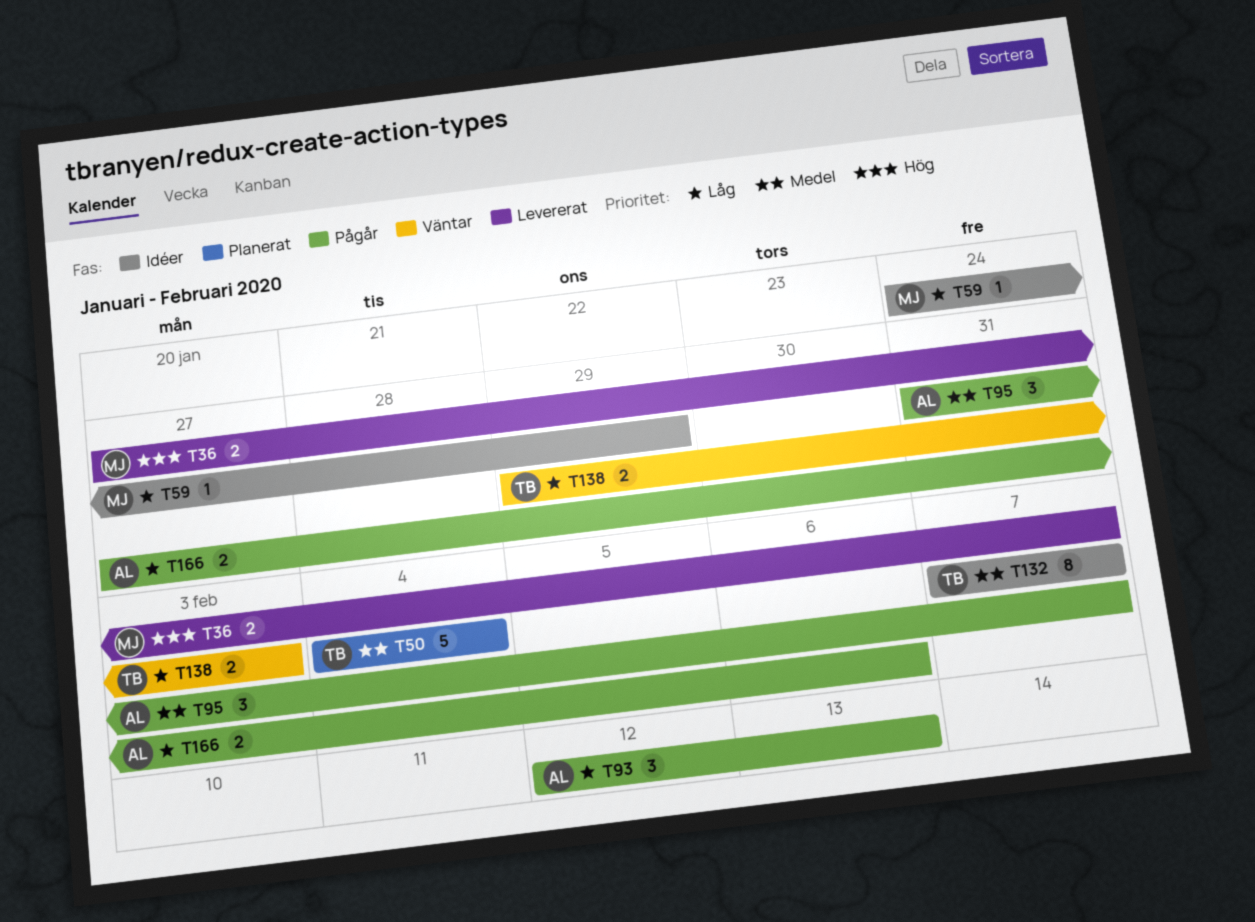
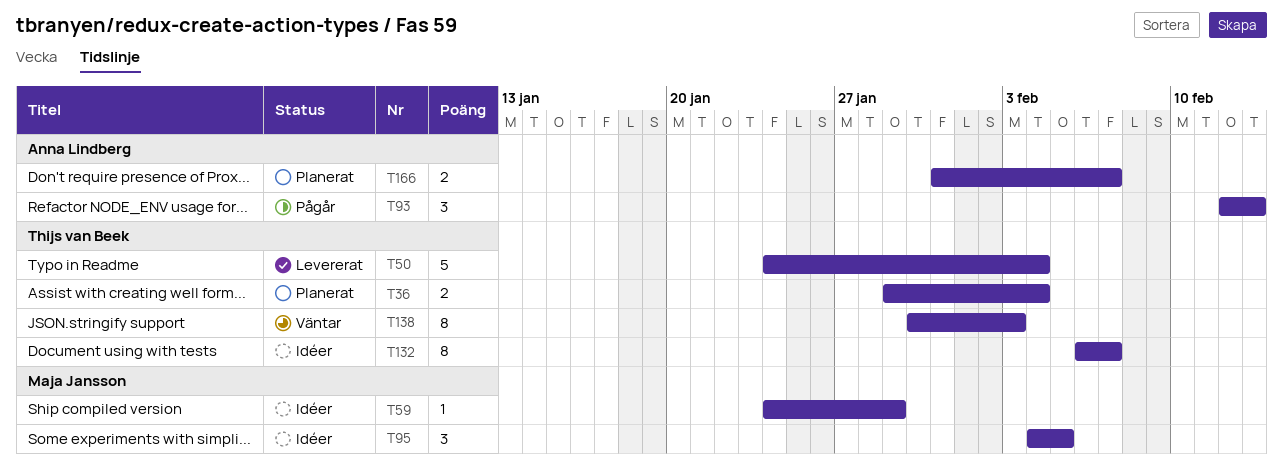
T36, status: Levererat -> Planerat
T36, owner: Maja Jansson -> Thijs van Beek
T36, start: Jan 27 -> Jan 29
T36, due: Feb 7 -> Feb 4
T50, status: Planerat -> Levererat
T50, start: Feb 4 -> Jan 24
T95, status: Pågår -> Idéer
T95, owner: Anna Lindberg -> Maja Jansson
T95, start: Jan 31 -> Feb 4
T95, due: Feb 7 -> Feb 5
T132, start: Feb 7 -> Feb 6
T138, estimate: 2 -> 8
T138, start: Jan 29 -> Jan 30
T166, status: Pågår -> Planerat
T166, start: Jan 27 -> Jan 31
T166, due: Feb 6 -> Feb 7

